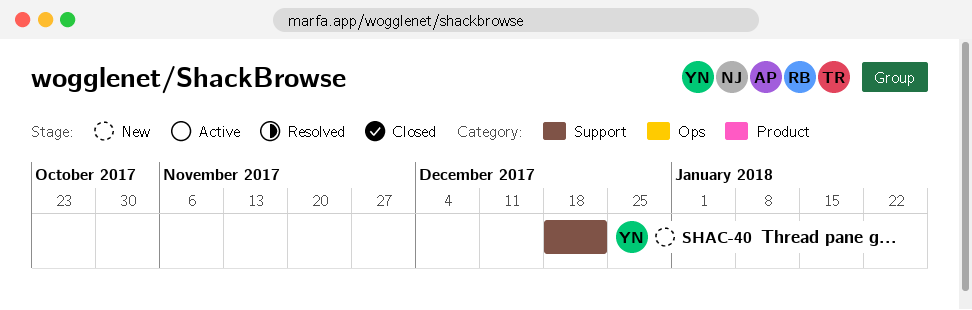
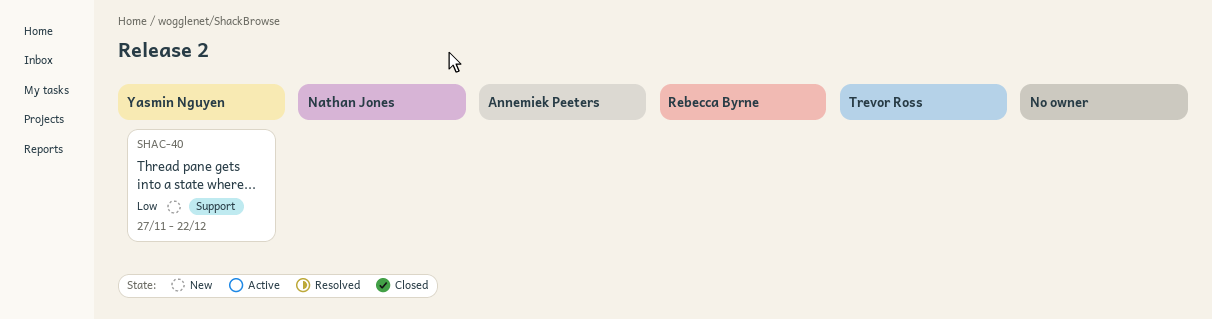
SHAC-40, start: Dec 18 -> Nov 27

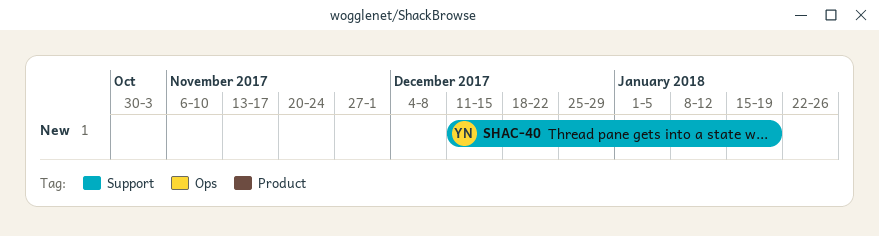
SHAC-40, start: Nov 27 -> Dec 11
SHAC-40, due: Dec 22 -> Jan 19

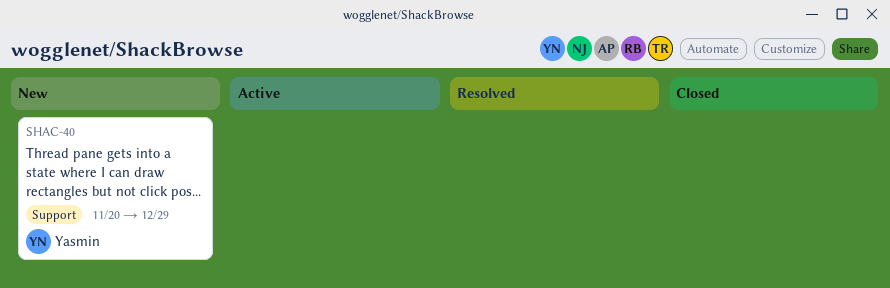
SHAC-40, start: Dec 11 -> Nov 20
SHAC-40, due: Jan 19 -> Dec 29

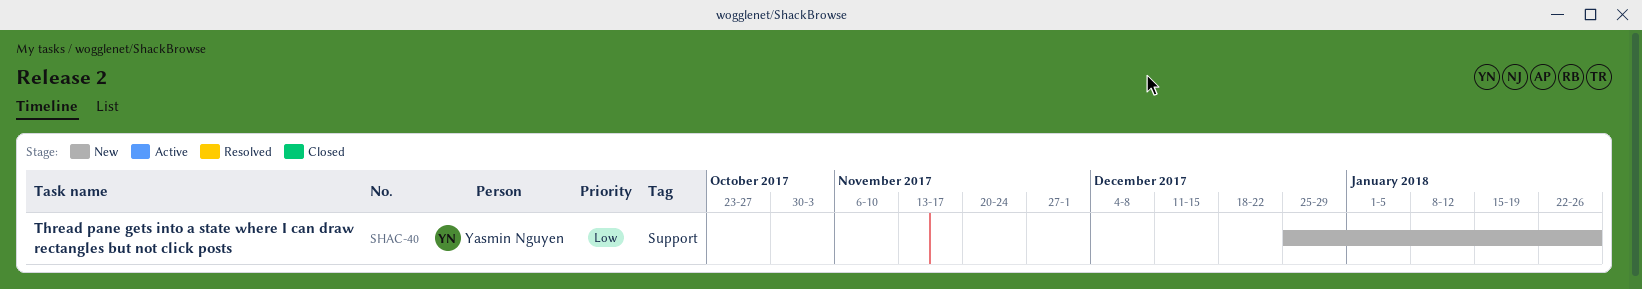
SHAC-40, start: Nov 20 -> Dec 25
SHAC-40, due: Dec 29 -> Jan 26

